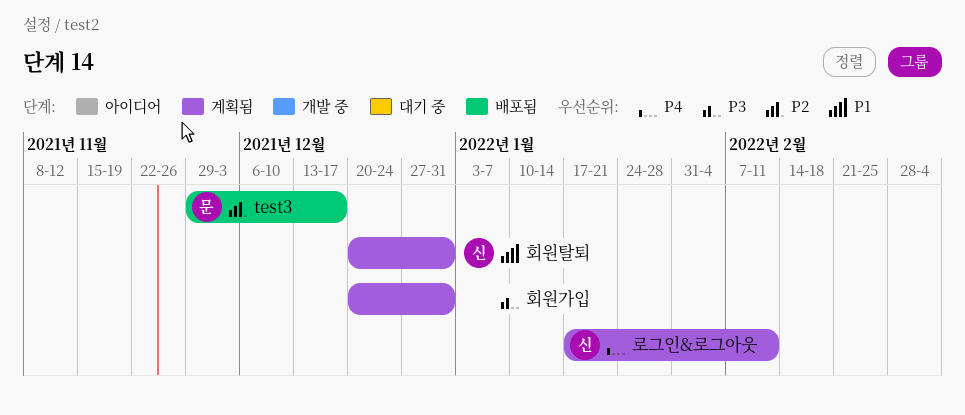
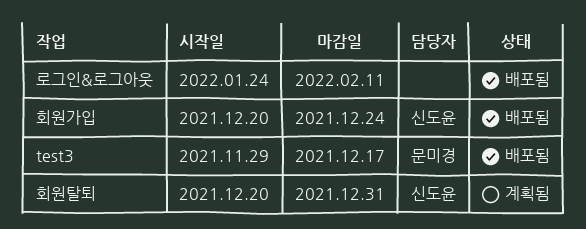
로그인&로그아웃, status: 계획됨 -> 배포됨
로그인&로그아웃, owner: 신도윤 -> none
로그인&로그아웃, start: Jan 17 -> Jan 24
회원가입, status: 계획됨 -> 배포됨
회원가입, owner: none -> 신도윤
회원가입, due: Dec 31 -> Dec 24

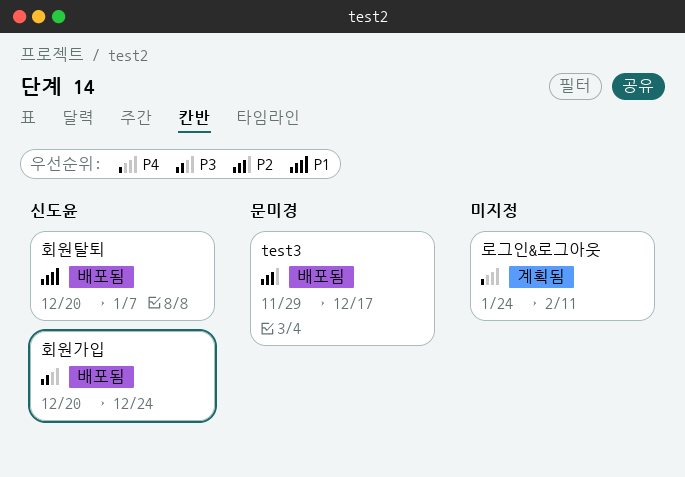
로그인&로그아웃, status: 배포됨 -> 계획됨
회원탈퇴, status: 계획됨 -> 배포됨
회원탈퇴, due: Dec 31 -> Jan 7

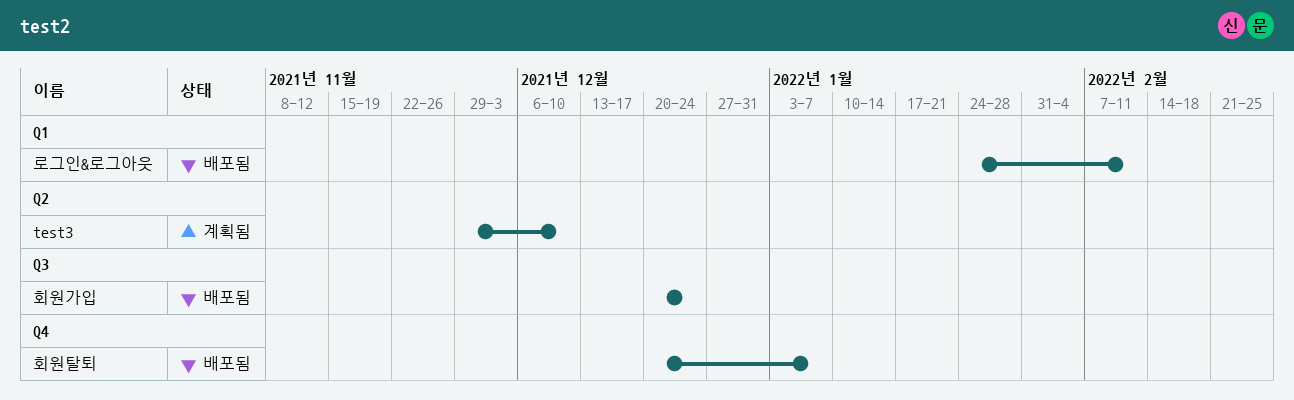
test3, status: 배포됨 -> 계획됨
test3, due: Dec 17 -> Dec 10
로그인&로그아웃, status: 계획됨 -> 배포됨

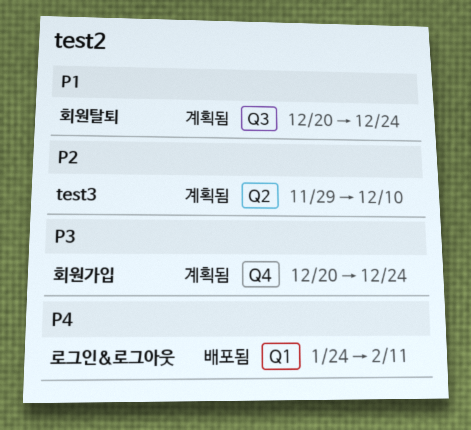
회원가입, status: 배포됨 -> 계획됨
회원가입, label: Q3 -> Q4
회원탈퇴, status: 배포됨 -> 계획됨
회원탈퇴, label: Q4 -> Q3
회원탈퇴, due: Jan 7 -> Dec 24

